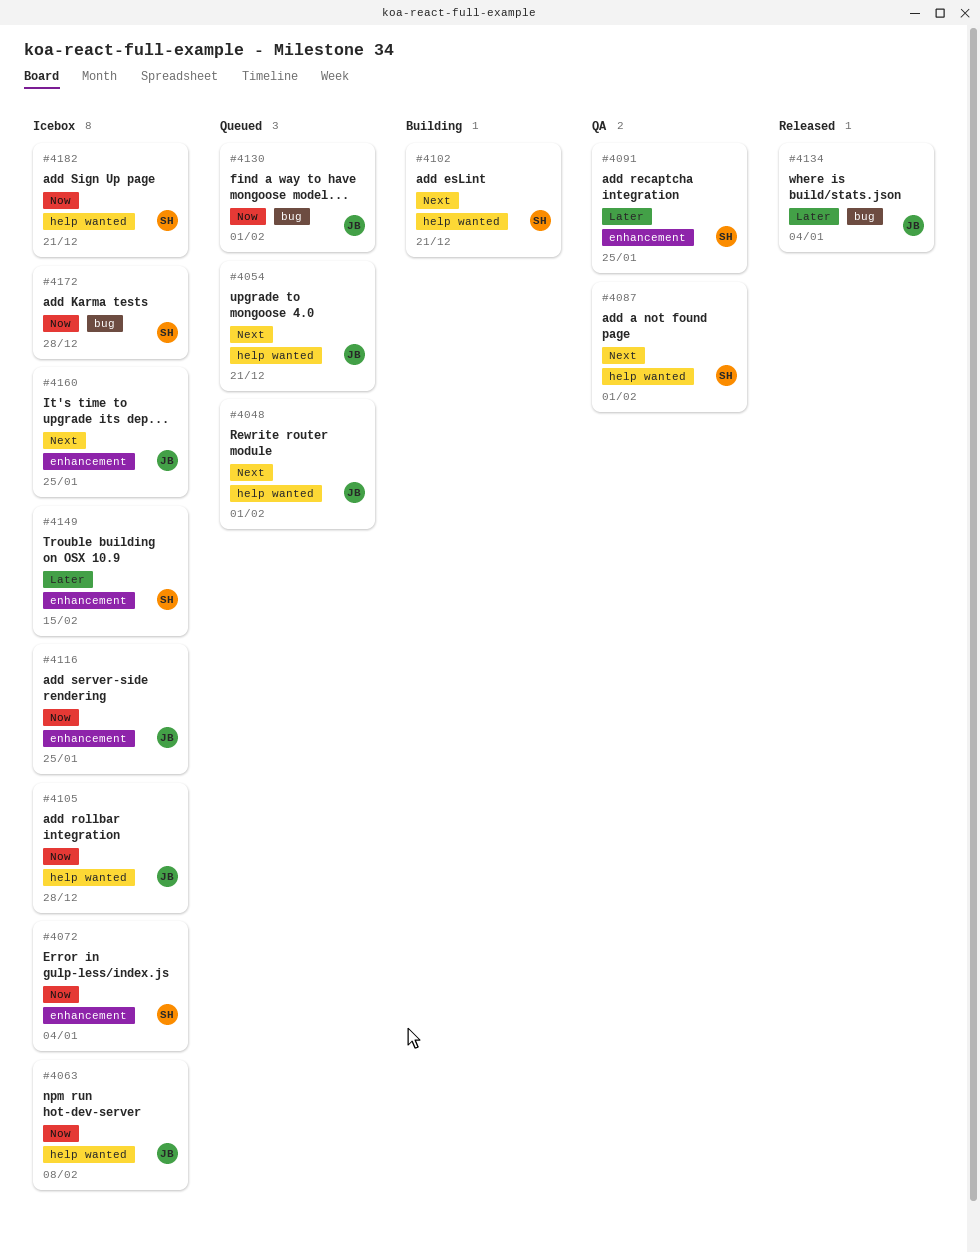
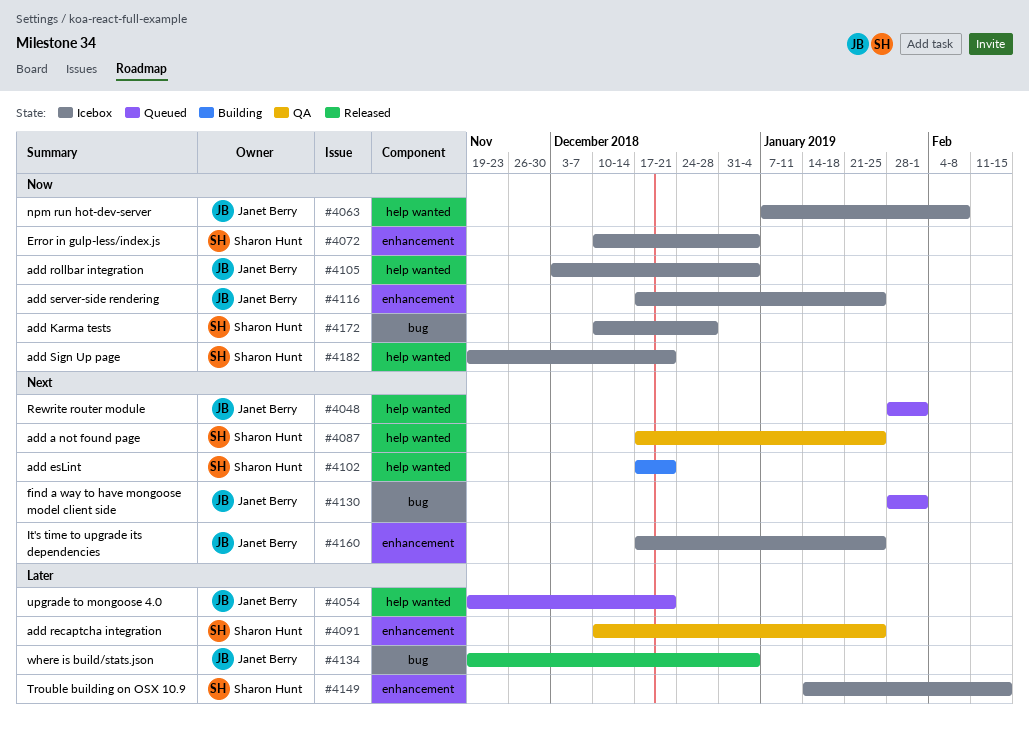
#4054, priority: Next -> Later
#4087, due: Feb 1 -> Jan 25
#4105, due: Dec 28 -> Jan 4
#4130, priority: Now -> Next

